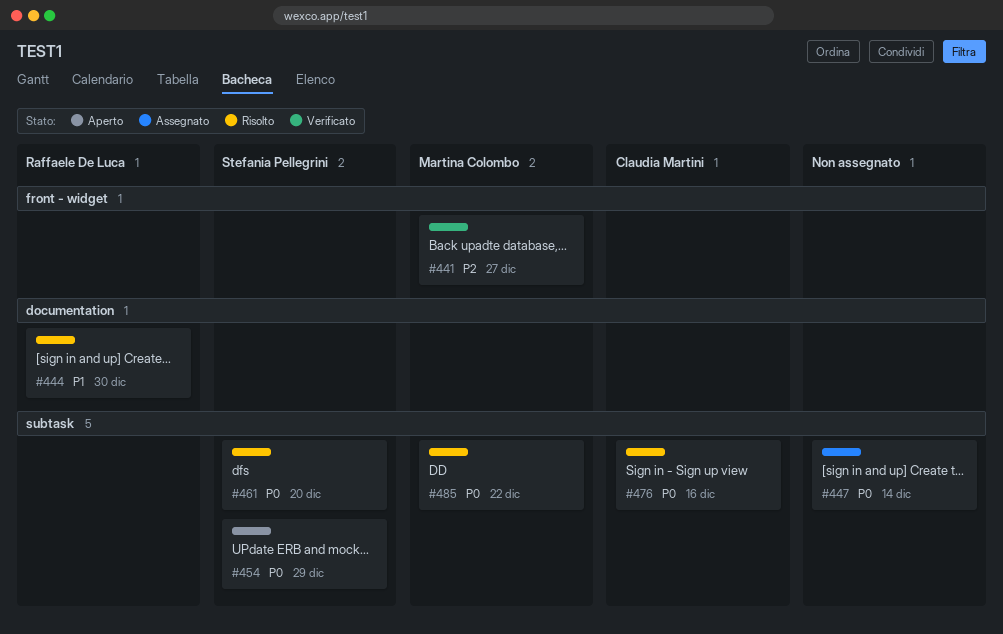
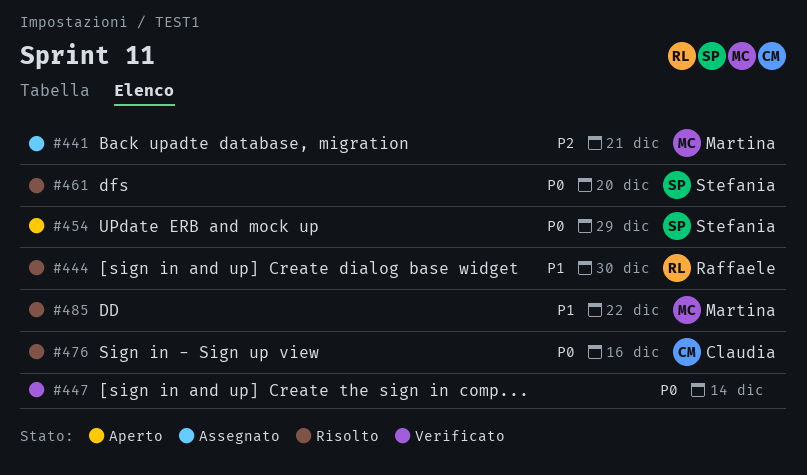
#441, status: Verificato -> Assegnato
#441, due: Dec 27 -> Dec 21
#447, status: Assegnato -> Verificato
#485, priority: P0 -> P1

